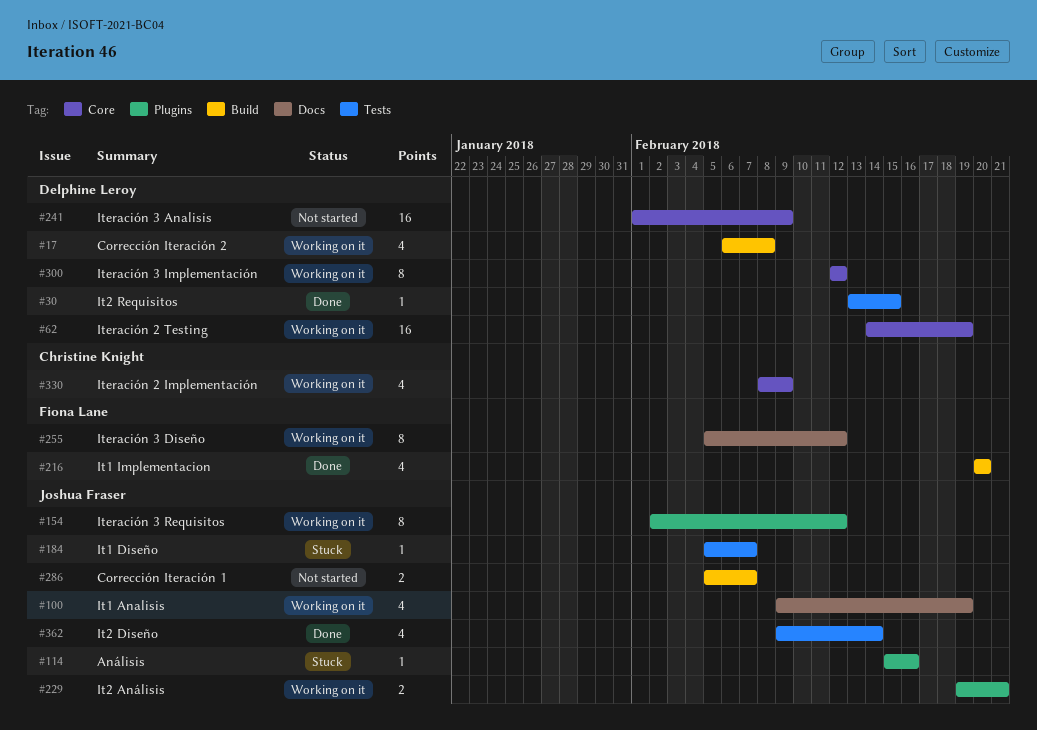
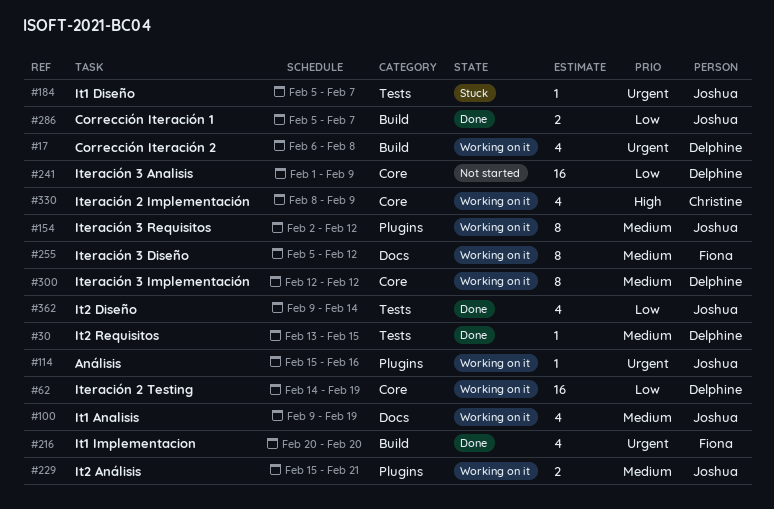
#114, status: Stuck -> Working on it
#229, start: Feb 19 -> Feb 15
#286, status: Not started -> Done

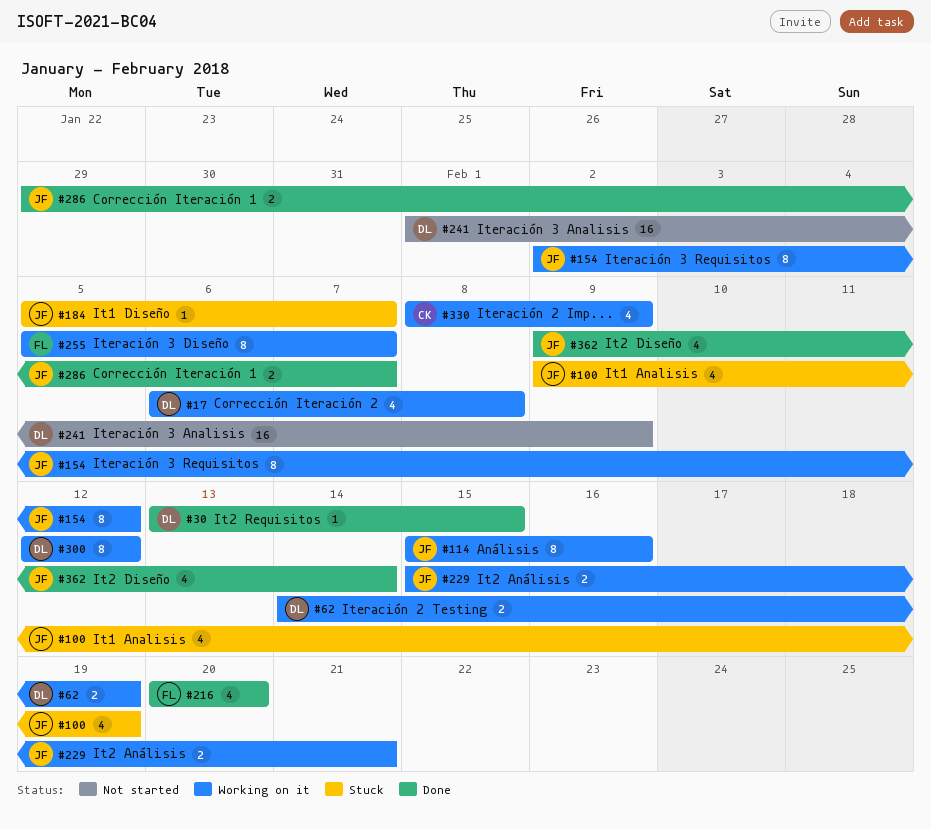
#62, estimate: 16 -> 2
#100, status: Working on it -> Stuck
#114, estimate: 1 -> 8
#255, due: Feb 12 -> Feb 7
#286, start: Feb 5 -> Jan 29

